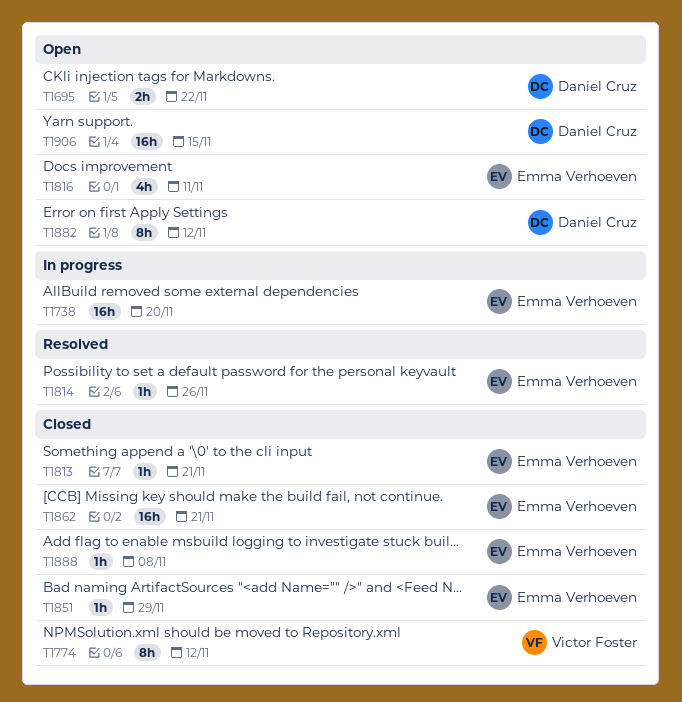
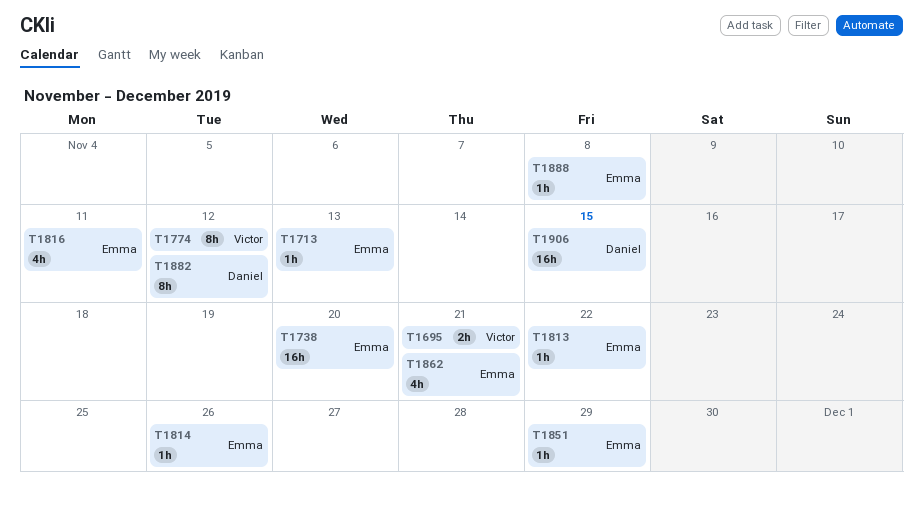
T1695, owner: Daniel Cruz -> Victor Foster
T1695, due: Nov 22 -> Nov 21
T1713: none -> present
T1813, due: Nov 21 -> Nov 22
T1862, estimate: 16h -> 4h

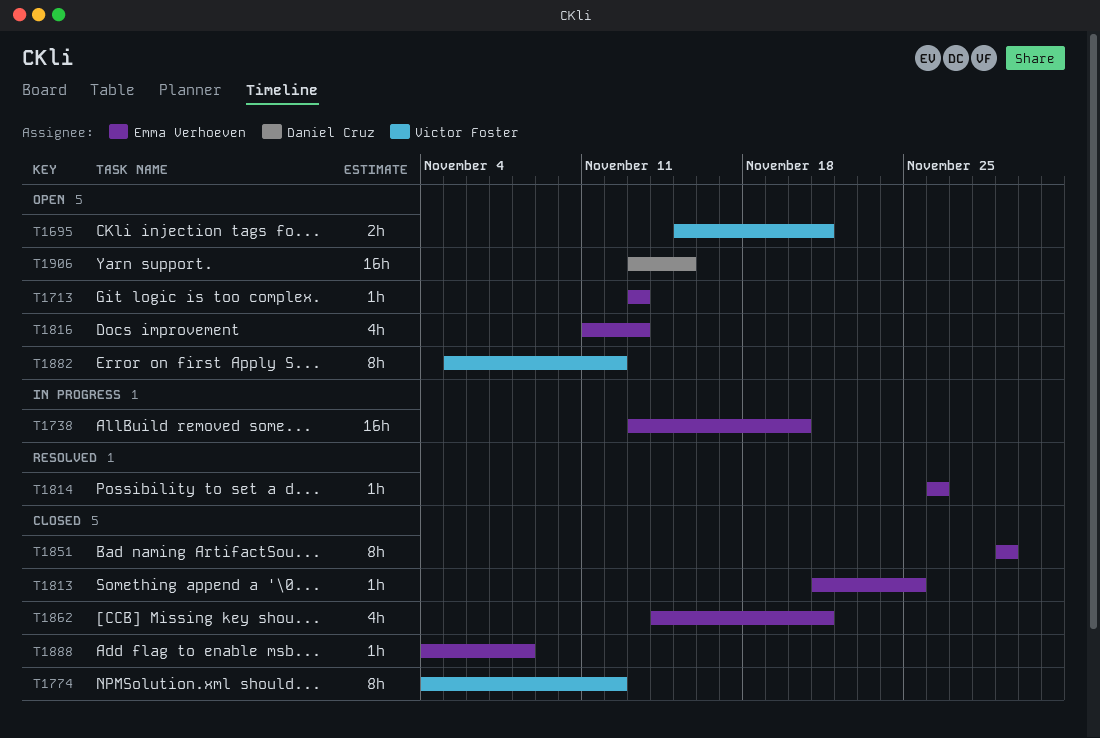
T1813, due: Nov 22 -> Nov 25
T1816, due: Nov 11 -> Nov 13
T1851, estimate: 1h -> 8h
T1882, owner: Daniel Cruz -> Victor Foster

